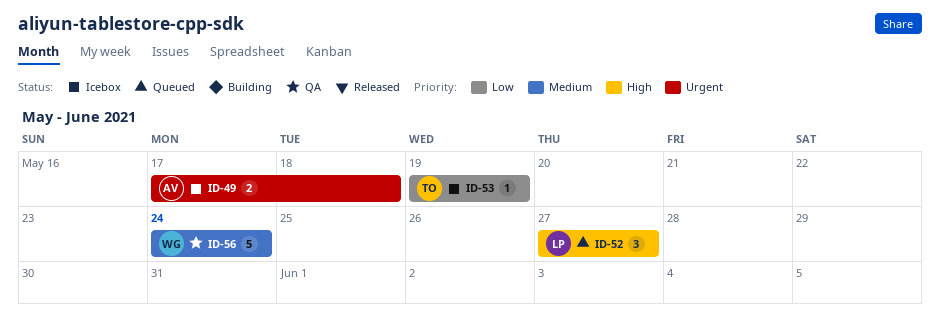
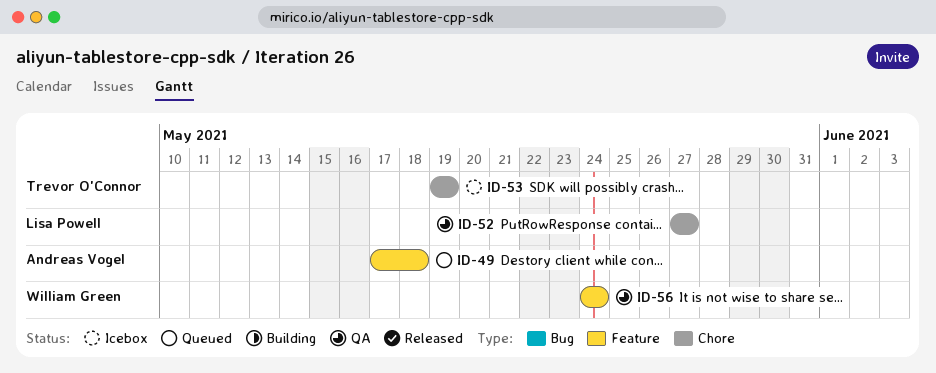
ID-49, status: Icebox -> Queued
ID-52, status: Queued -> QA

